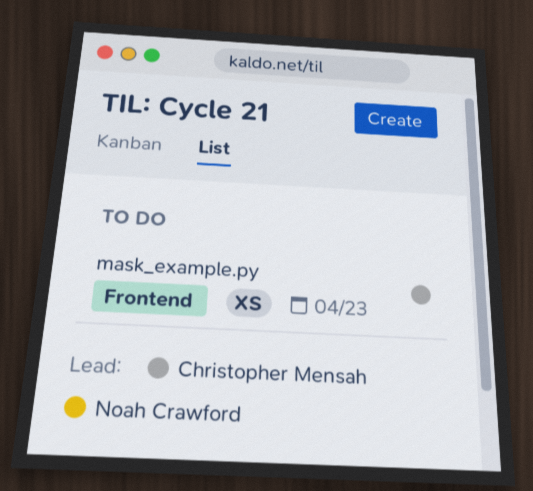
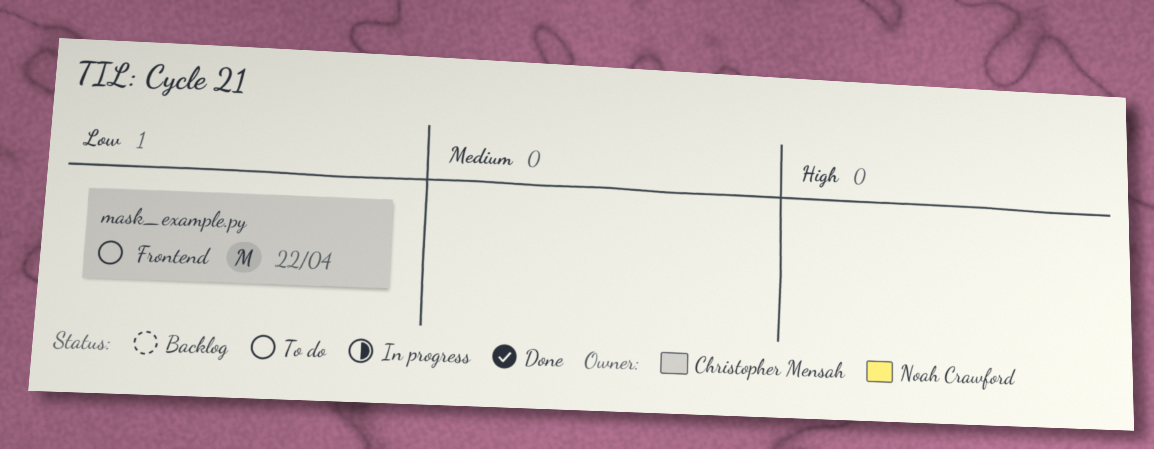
mask_example.py, estimate: XS -> M
mask_example.py, due: Apr 23 -> Apr 22

